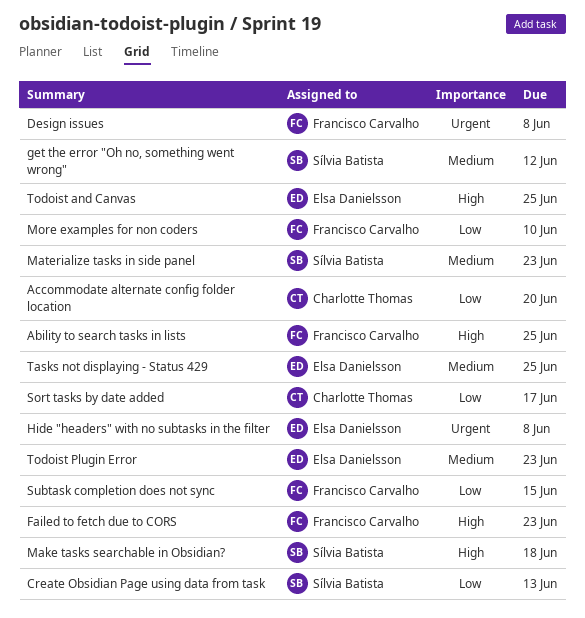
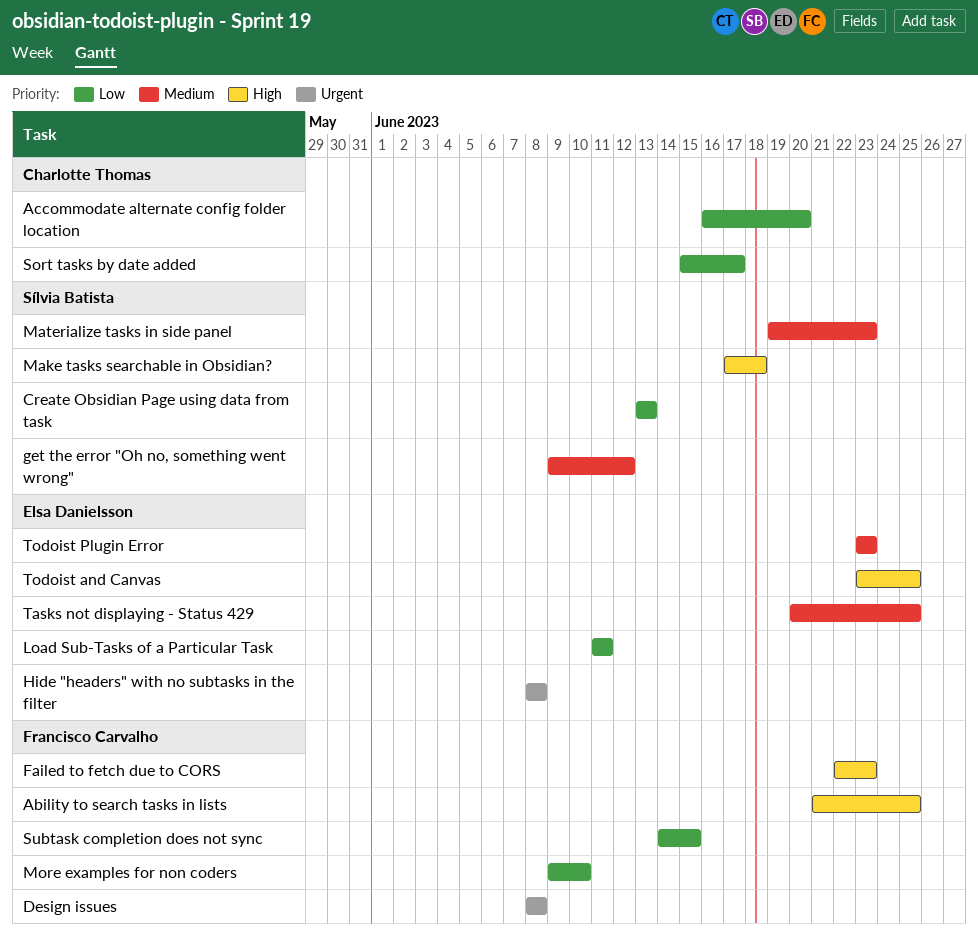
Load Sub-Tasks of a Particular Task: none -> present

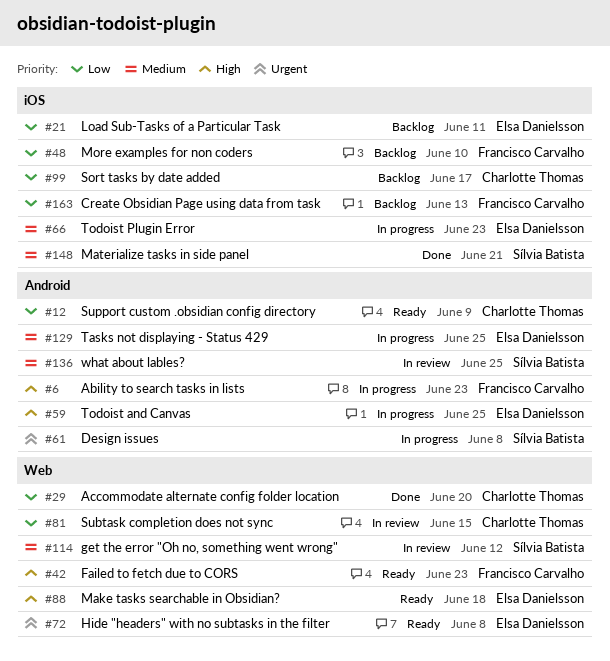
Ability to search tasks in lists, due: Jun 25 -> Jun 23
Create Obsidian Page using data from task, owner: Sílvia Batista -> Francisco Carvalho
Design issues, owner: Francisco Carvalho -> Sílvia Batista
Make tasks searchable in Obsidian?, owner: Sílvia Batista -> Elsa Danielsson
Materialize tasks in side panel, due: Jun 23 -> Jun 21
Subtask completion does not sync, owner: Francisco Carvalho -> Charlotte Thomas
Support custom .obsidian config directory: none -> present
what about lables?: none -> present

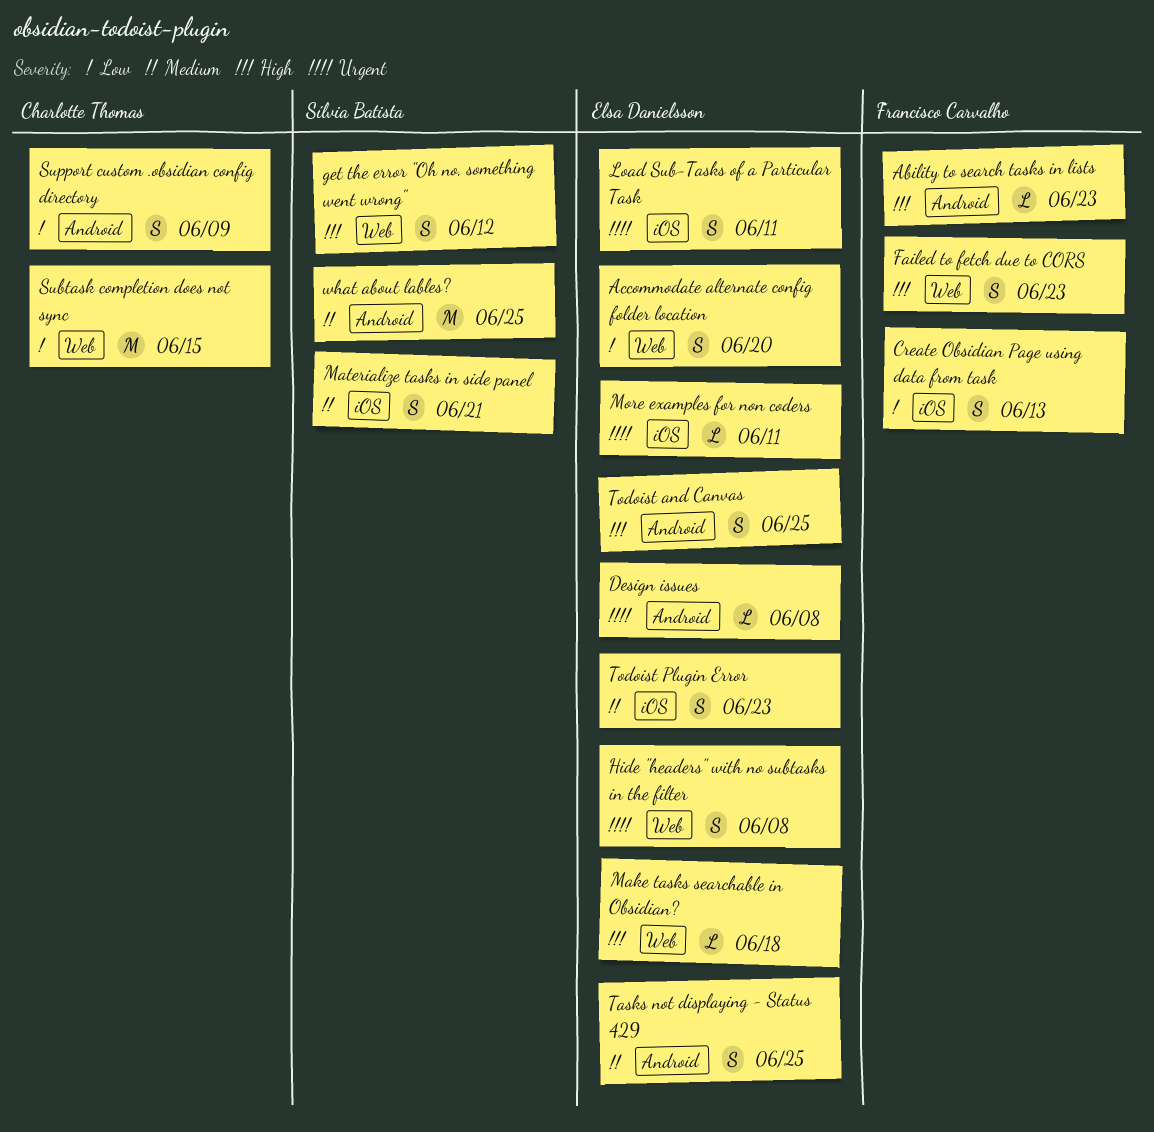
Accommodate alternate config folder location, owner: Charlotte Thomas -> Elsa Danielsson
Design issues, owner: Sílvia Batista -> Elsa Danielsson
get the error "Oh no, something went wrong", priority: Medium -> High
Load Sub-Tasks of a Particular Task, priority: Low -> Urgent
More examples for non coders, owner: Francisco Carvalho -> Elsa Danielsson
More examples for non coders, priority: Low -> Urgent
More examples for non coders, due: Jun 10 -> Jun 11
Sort tasks by date added: present -> none

